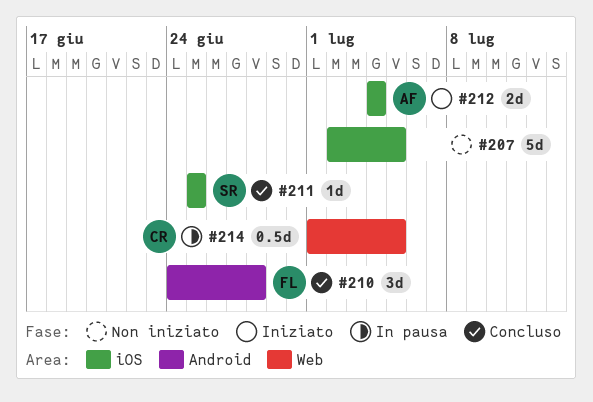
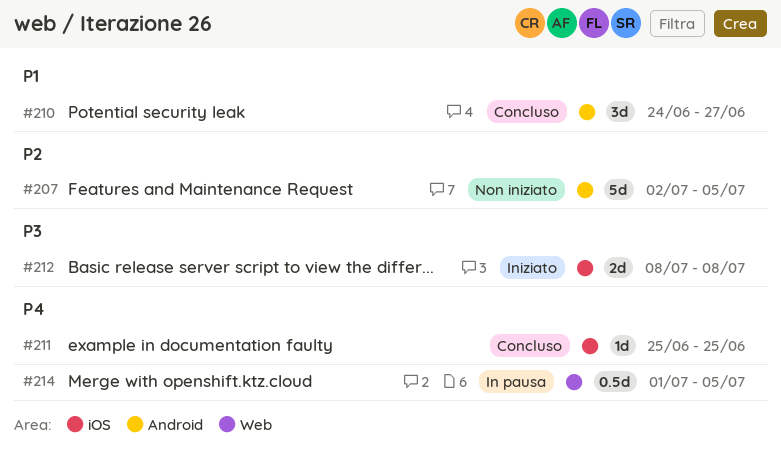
#207, label: iOS -> Android
#210, due: Jun 28 -> Jun 27
#212, start: Jul 4 -> Jul 8
#212, due: Jul 4 -> Jul 8

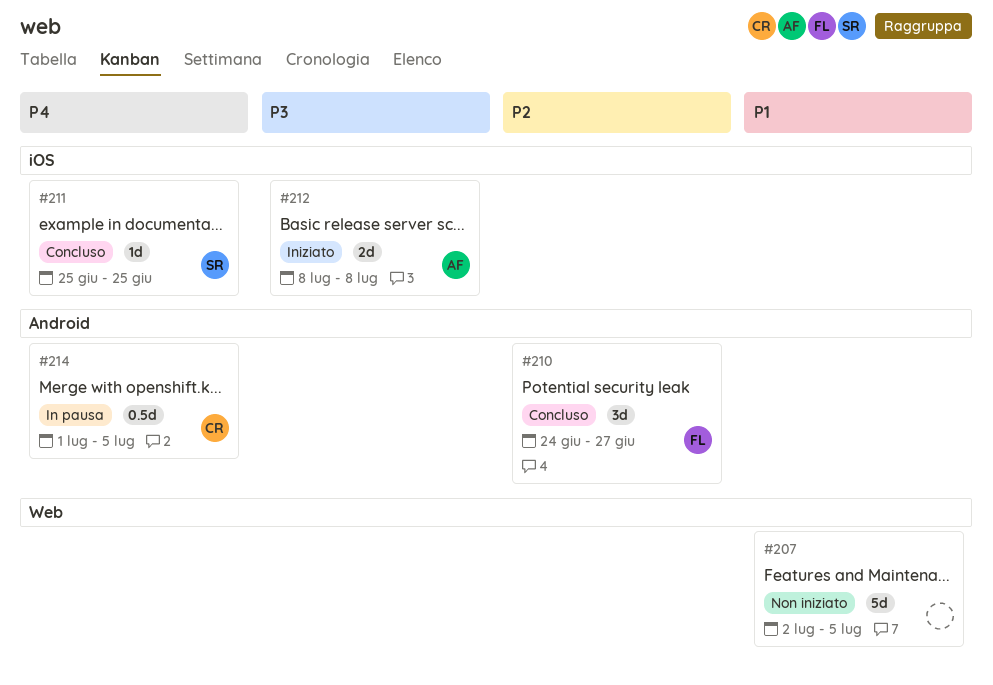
#207, priority: P2 -> P1
#207, label: Android -> Web
#210, priority: P1 -> P2
#214, label: Web -> Android

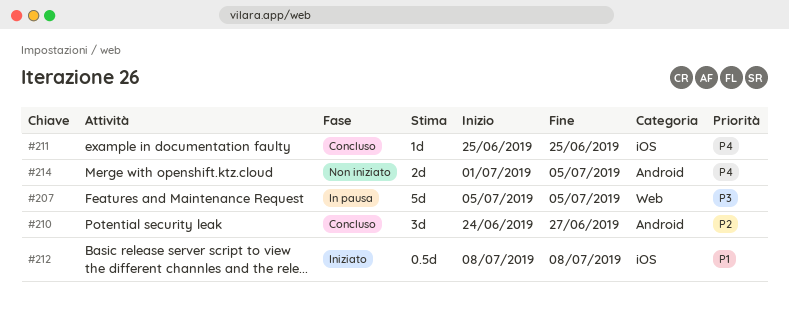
#207, status: Non iniziato -> In pausa
#207, priority: P1 -> P3
#207, start: Jul 2 -> Jul 5
#212, priority: P3 -> P1
#212, estimate: 2d -> 0.5d
#214, status: In pausa -> Non iniziato
#214, estimate: 0.5d -> 2d

